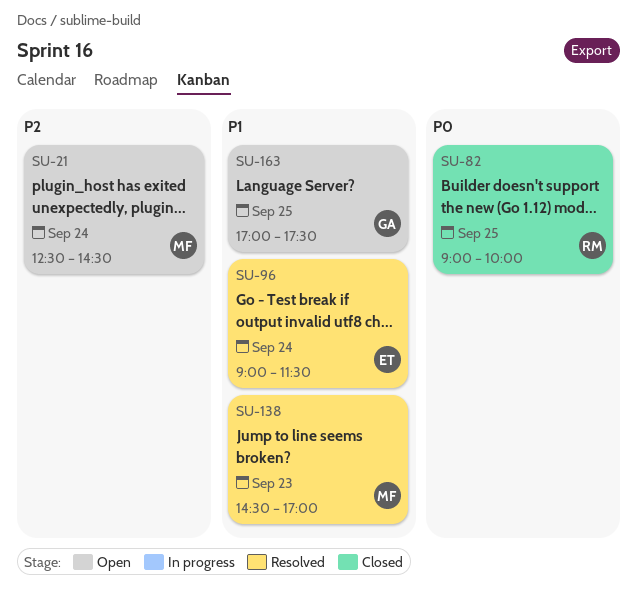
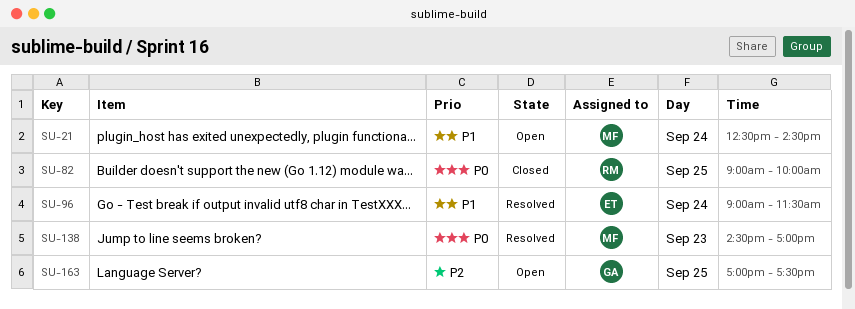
SU-21, priority: P2 -> P1
SU-138, priority: P1 -> P0
SU-163, priority: P1 -> P2

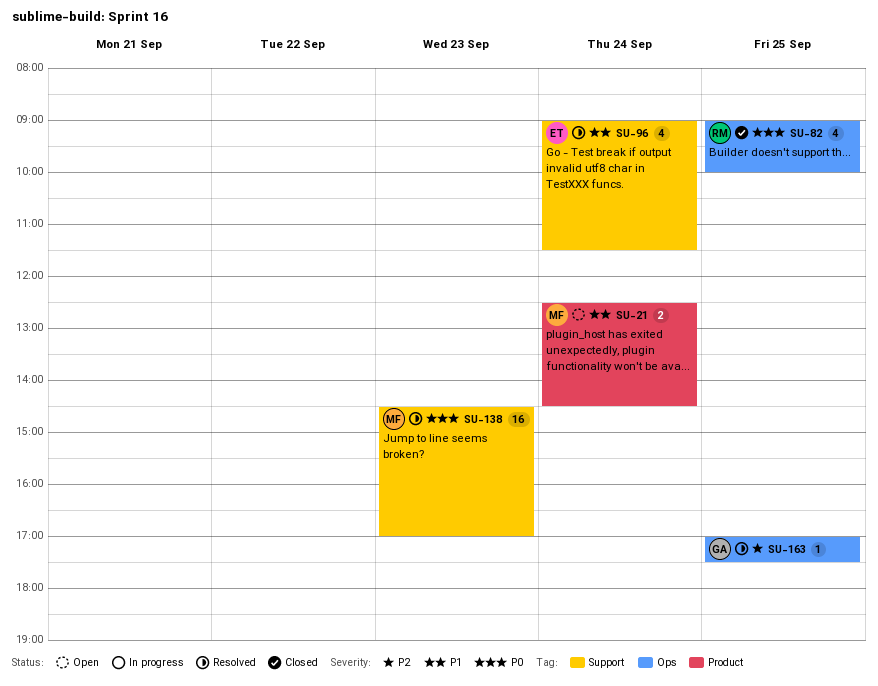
SU-163, status: Open -> Resolved

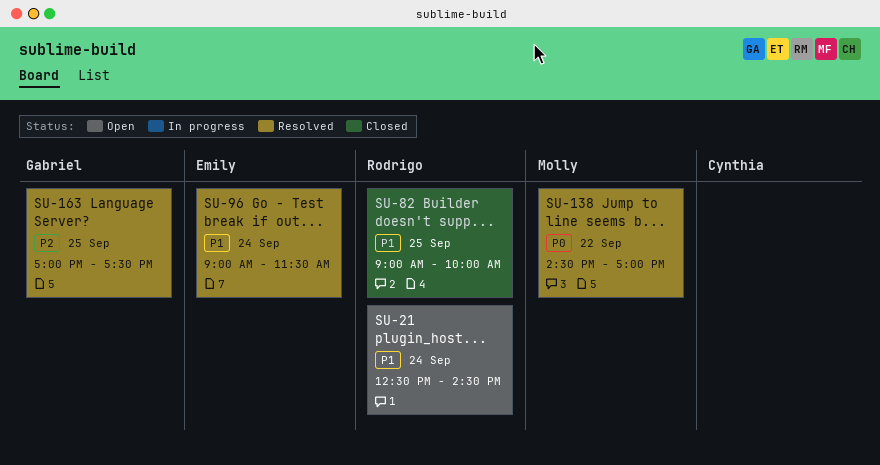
SU-21, owner: Molly -> Rodrigo
SU-82, priority: P0 -> P1
SU-138, day: Sep 23 -> Sep 22

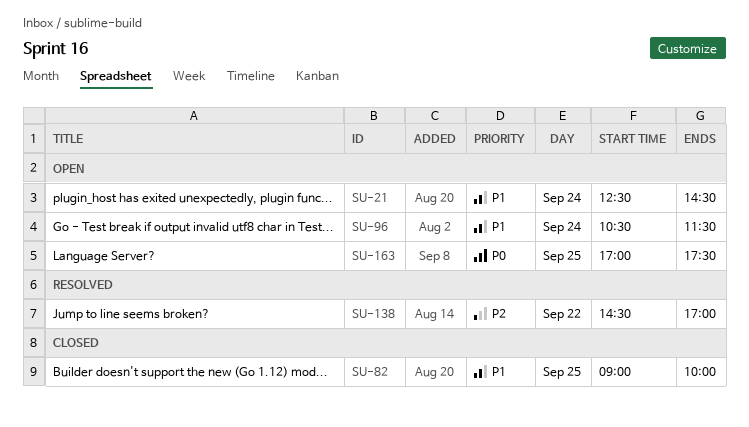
SU-96, status: Resolved -> Open
SU-96, begins: 09:00 -> 10:30
SU-138, priority: P0 -> P2
SU-163, status: Resolved -> Open
SU-163, priority: P2 -> P0

